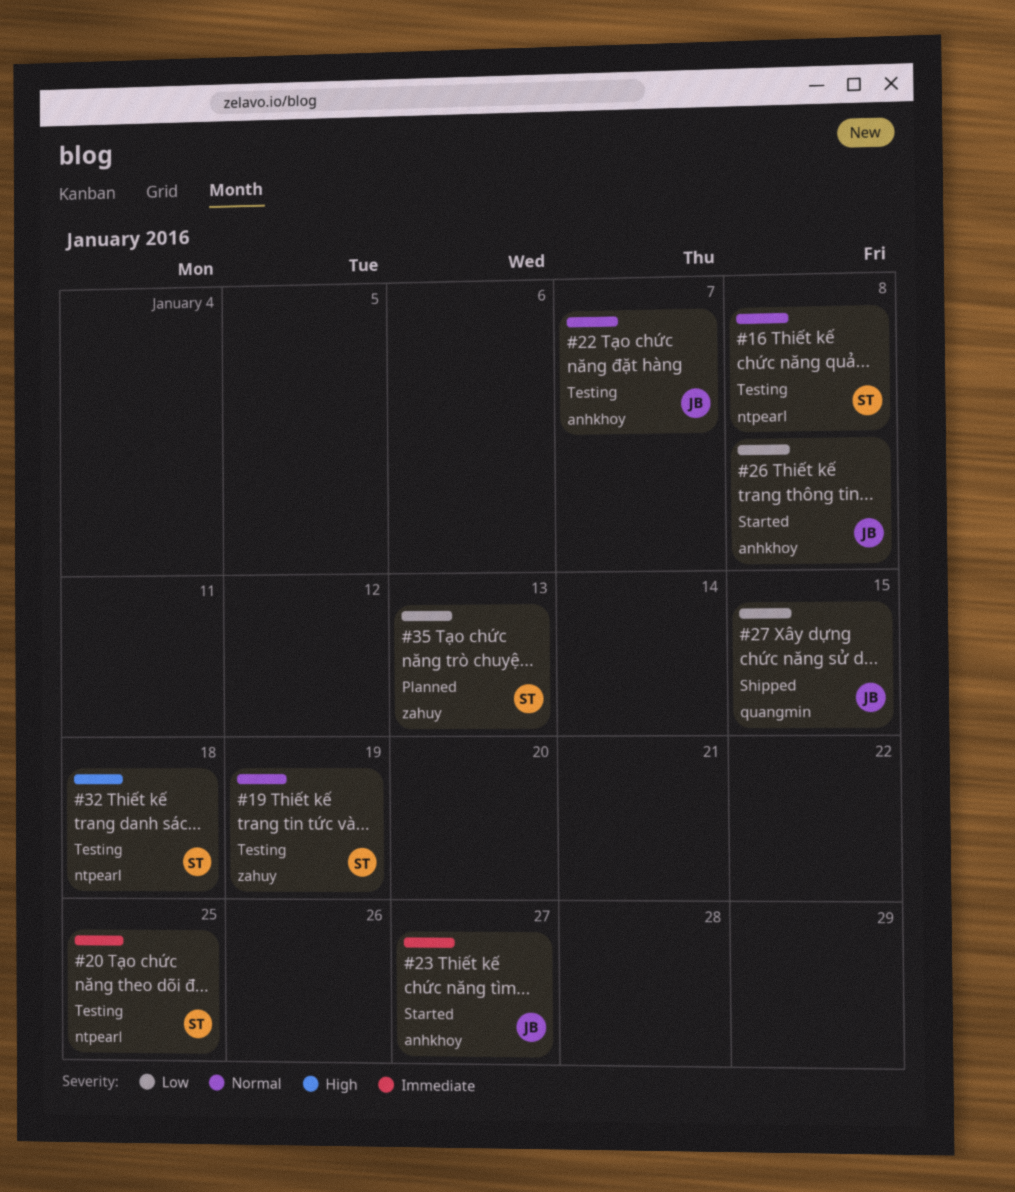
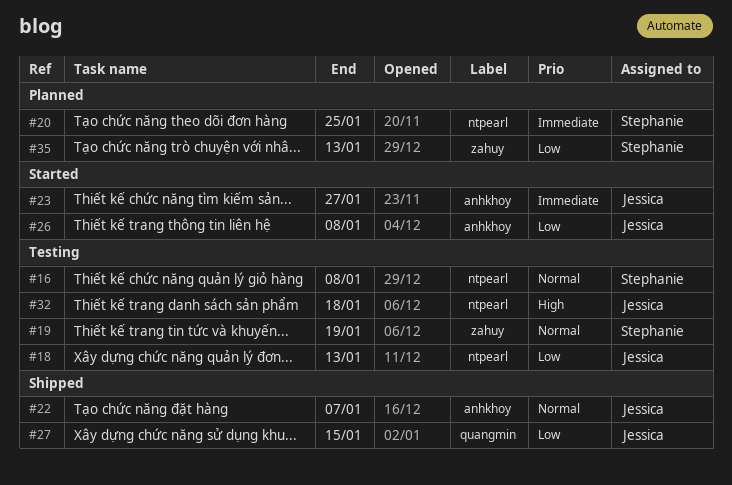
#18: none -> present
#20, status: Testing -> Planned
#22, status: Testing -> Shipped
#32, owner: Stephanie -> Jessica

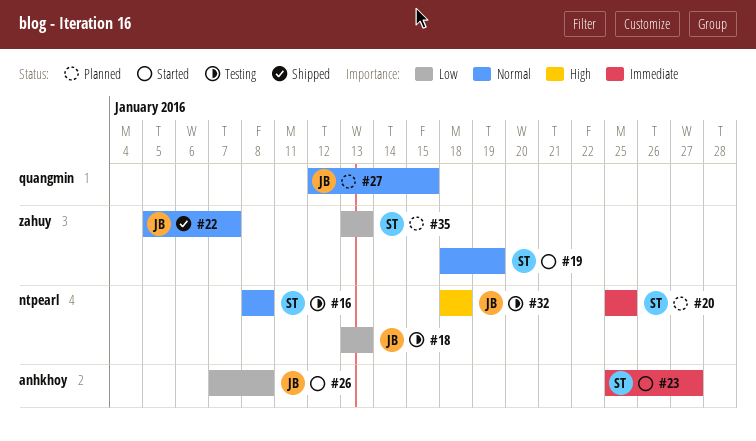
#19, status: Testing -> Started
#22, label: anhkhoy -> zahuy
#23, owner: Jessica -> Stephanie
#27, status: Shipped -> Planned
#27, priority: Low -> Normal

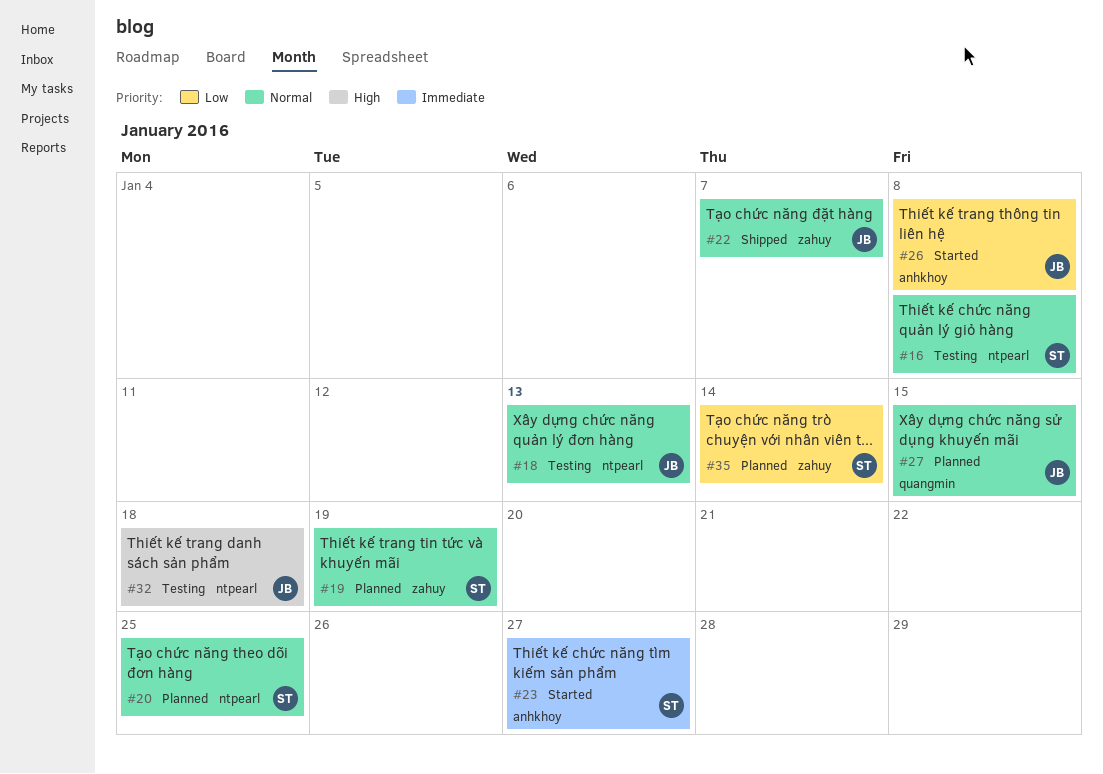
#18, priority: Low -> Normal
#19, status: Started -> Planned
#20, priority: Immediate -> Normal
#35, due: Jan 13 -> Jan 14

